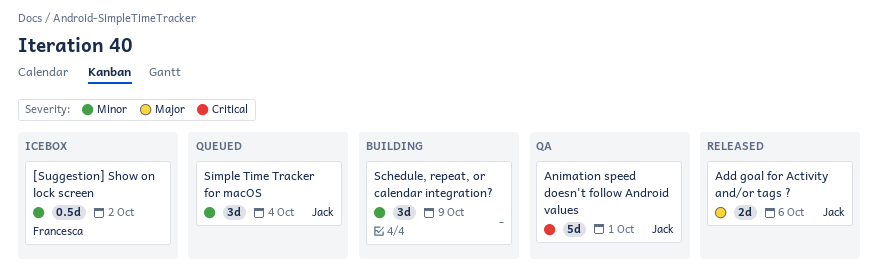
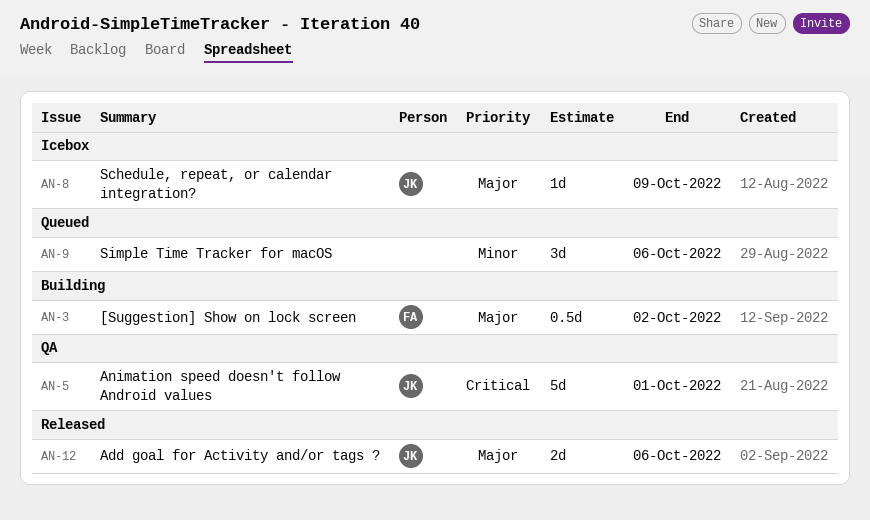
[Suggestion] Show on lock screen, status: Icebox -> Building
[Suggestion] Show on lock screen, priority: Minor -> Major
Schedule, repeat, or calendar integration?, status: Building -> Icebox
Schedule, repeat, or calendar integration?, owner: none -> Jack
Schedule, repeat, or calendar integration?, priority: Minor -> Major
Schedule, repeat, or calendar integration?, estimate: 3d -> 1d
Simple Time Tracker for macOS, owner: Jack -> none
Simple Time Tracker for macOS, due: Oct 4 -> Oct 6

